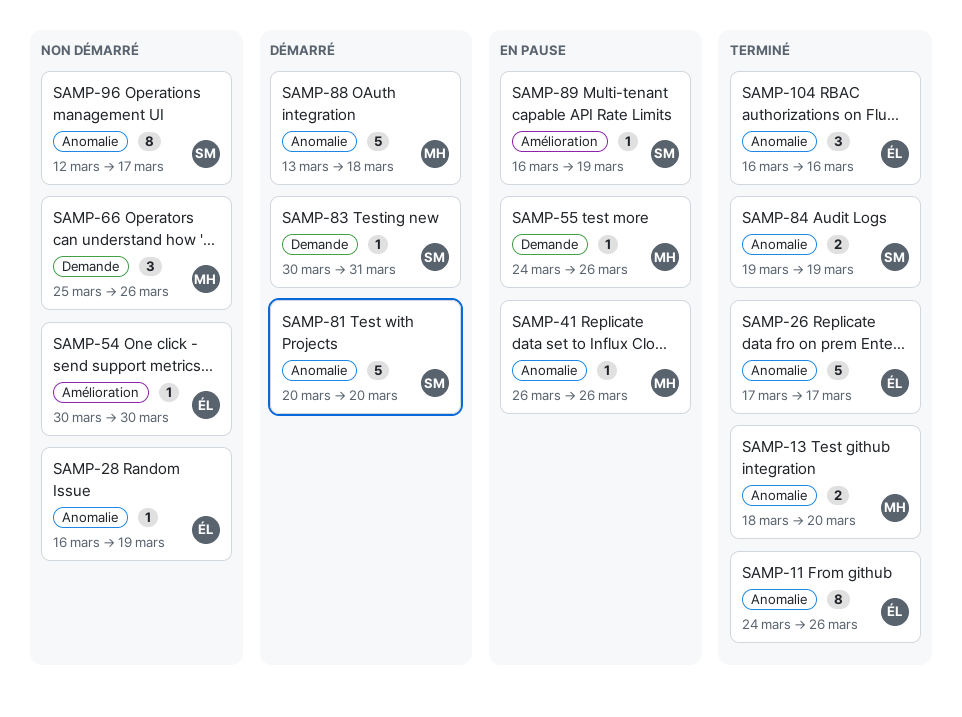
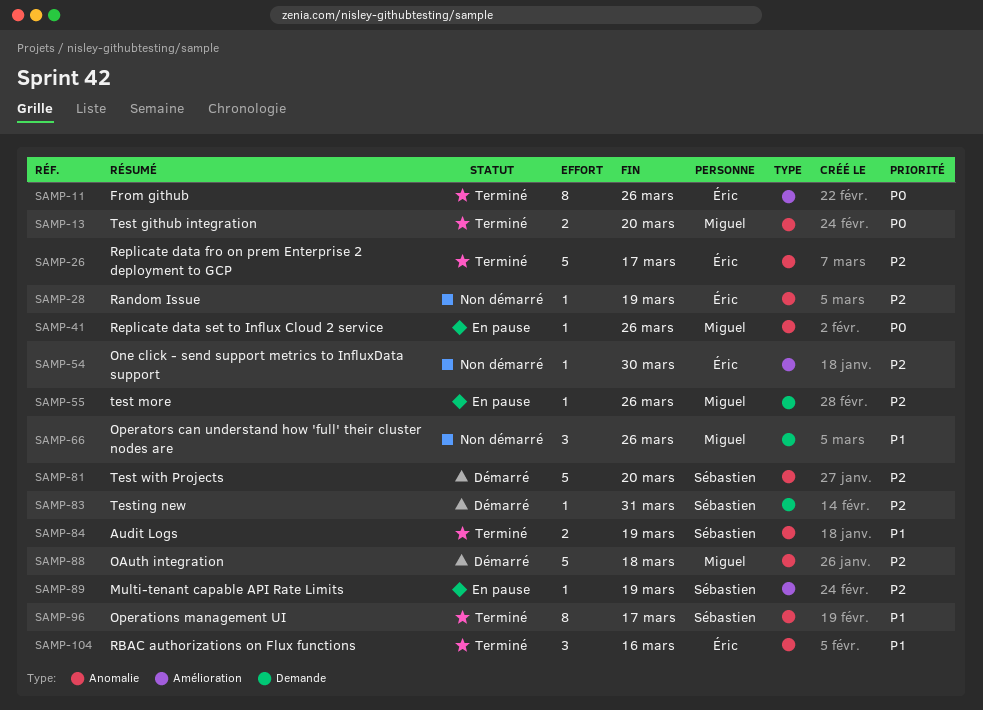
SAMP-11, label: Anomalie -> Amélioration
SAMP-96, status: Non démarré -> Terminé

